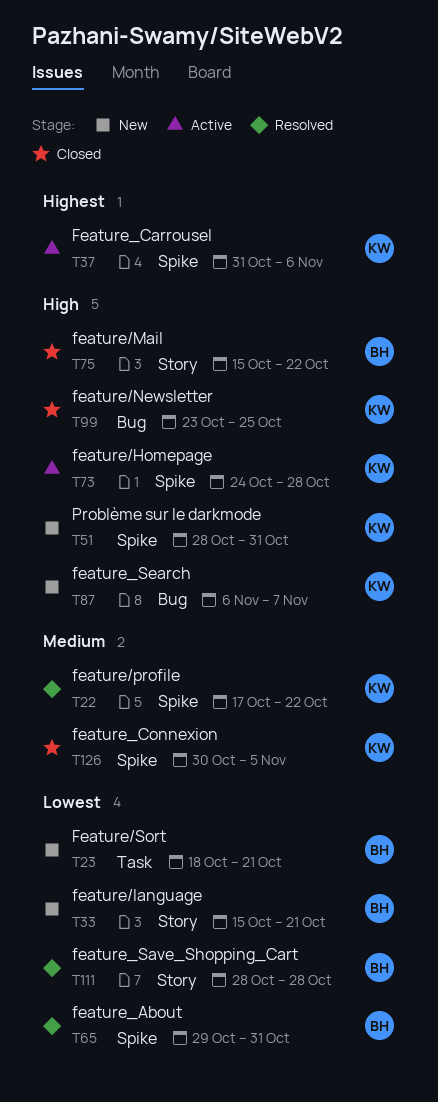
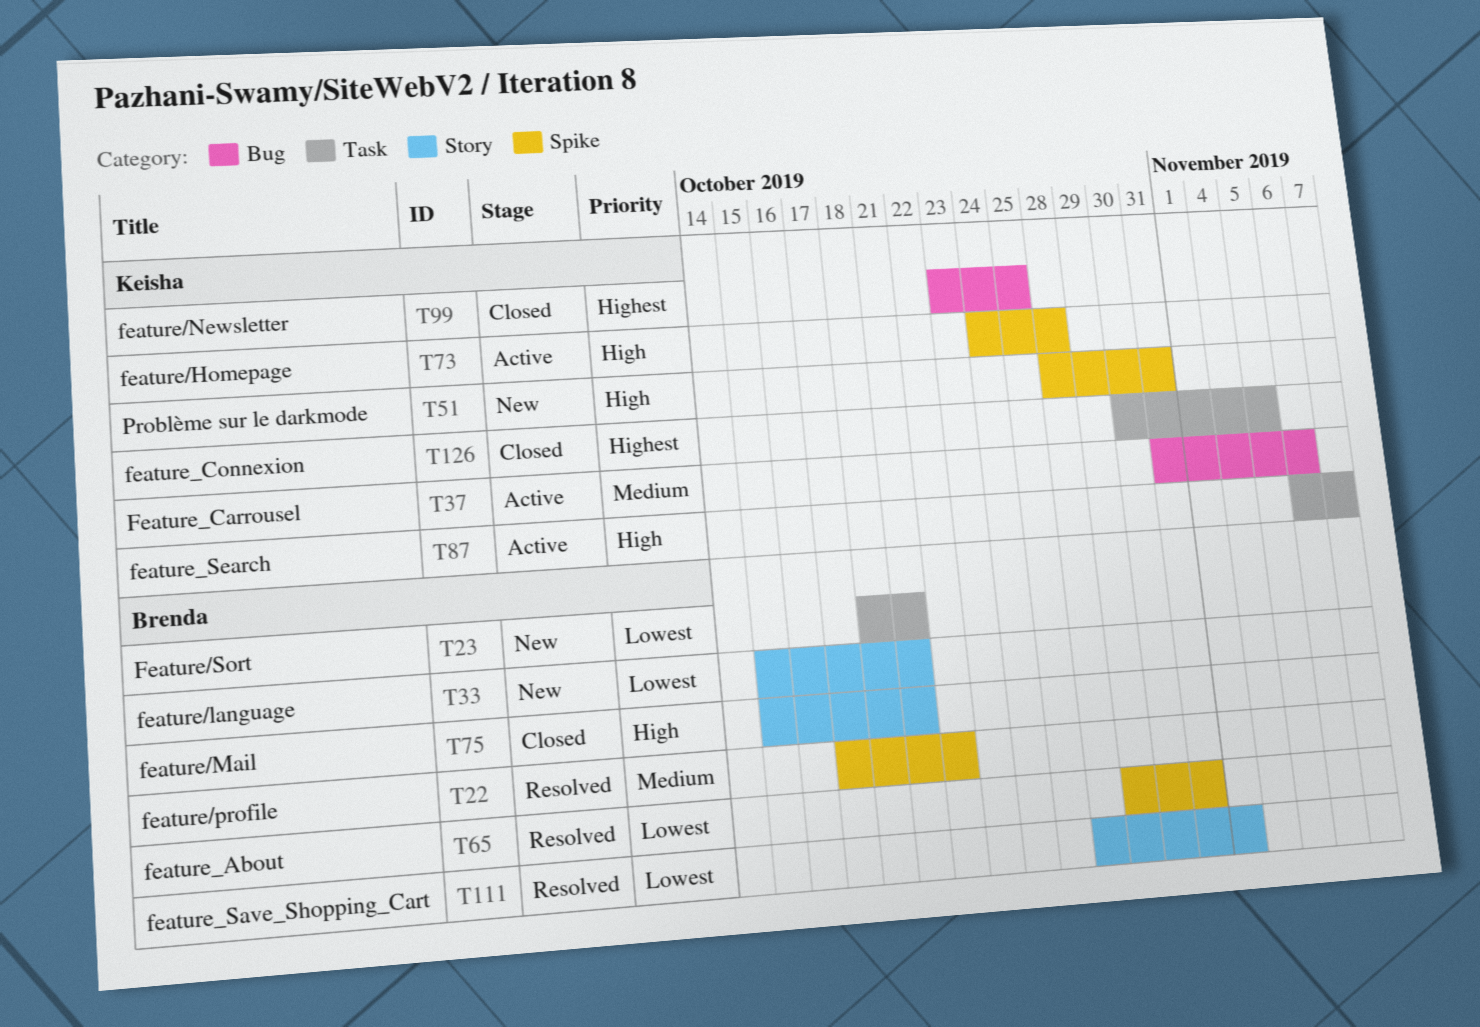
T22, owner: Keisha -> Brenda
T37, priority: Highest -> Medium
T37, label: Spike -> Bug
T75, due: Oct 22 -> Oct 21
T87, status: New -> Active
T87, label: Bug -> Task
T99, priority: High -> Highest
T111, due: Oct 28 -> Nov 1
T126, priority: Medium -> Highest
T126, label: Spike -> Task

